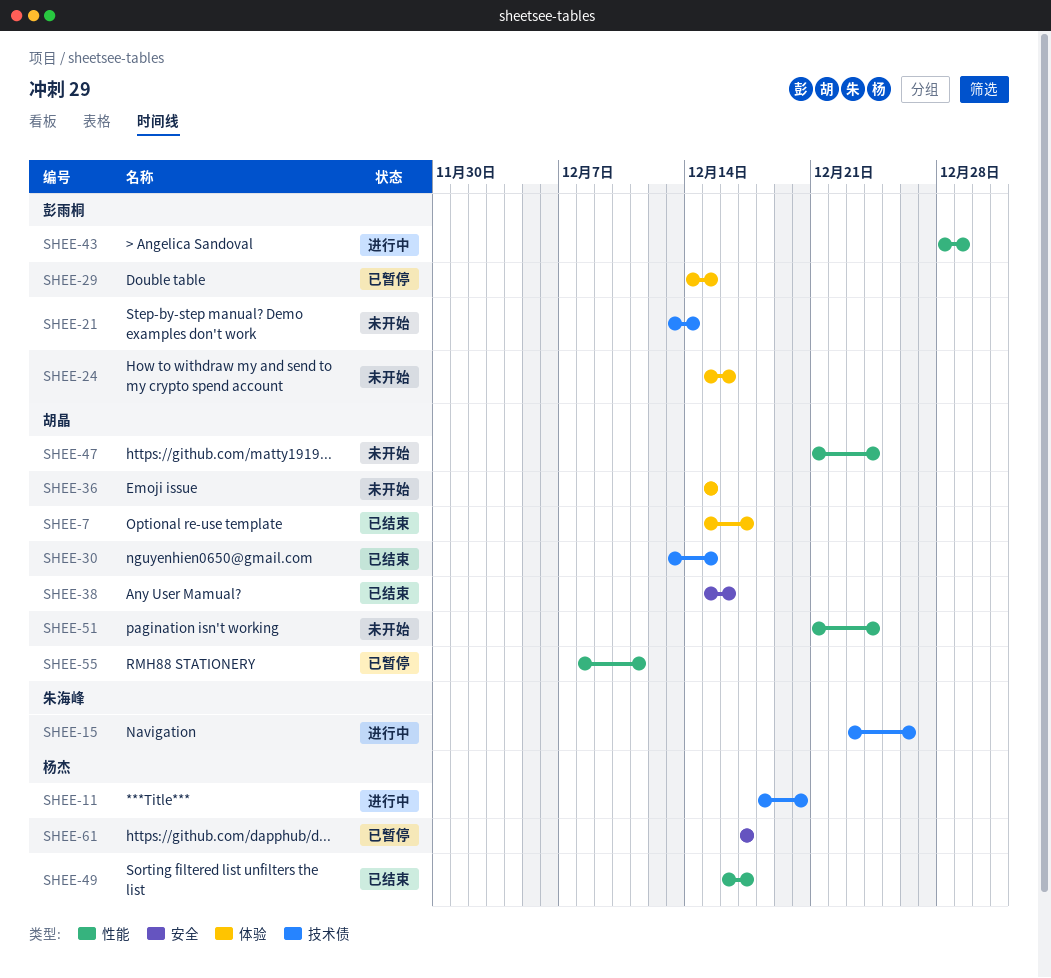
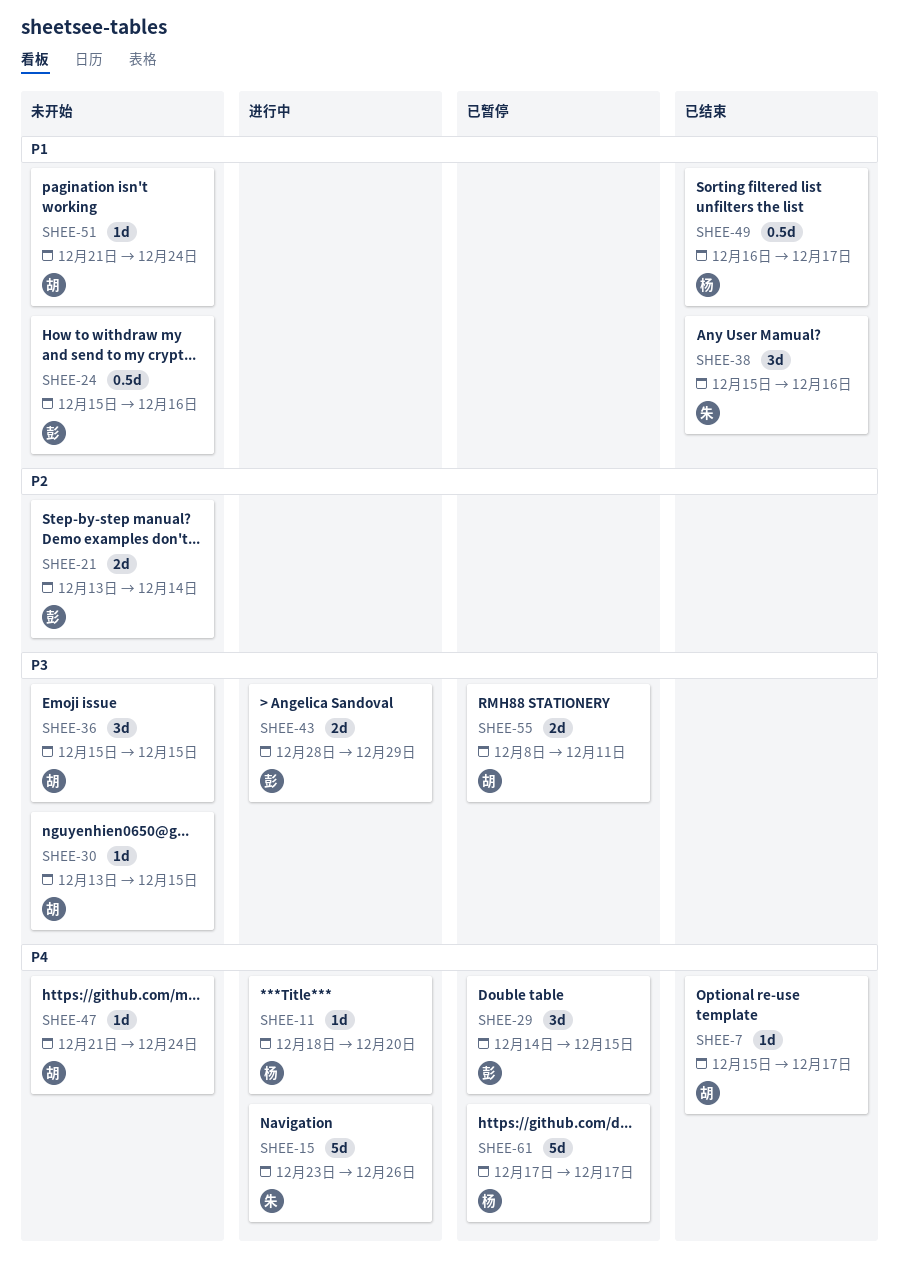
SHEE-30, status: 已结束 -> 未开始
SHEE-38, owner: 胡晶 -> 朱海峰

